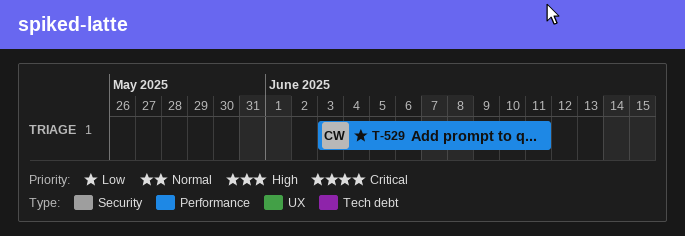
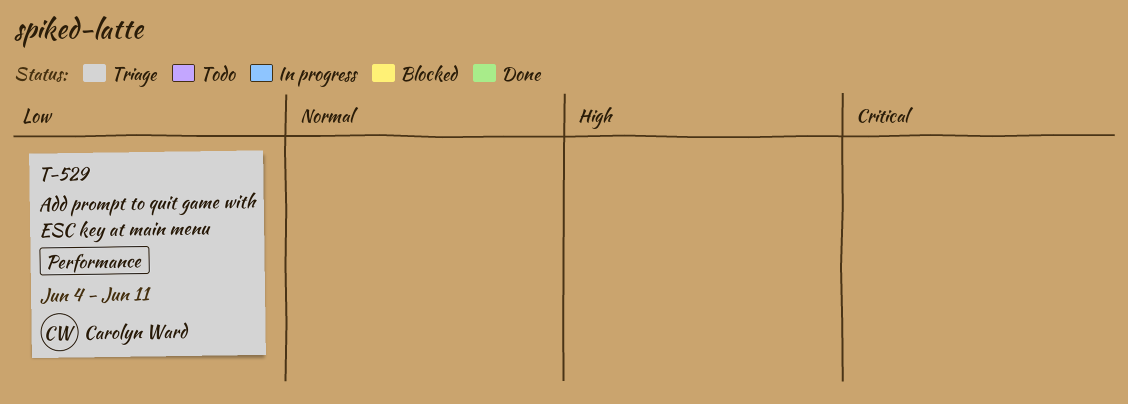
T-529, start: Jun 3 -> Jun 4

